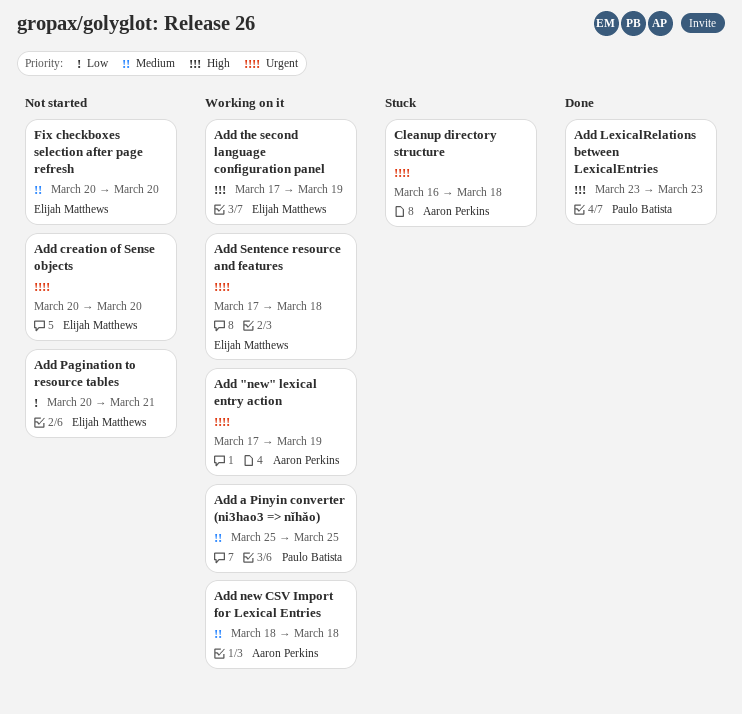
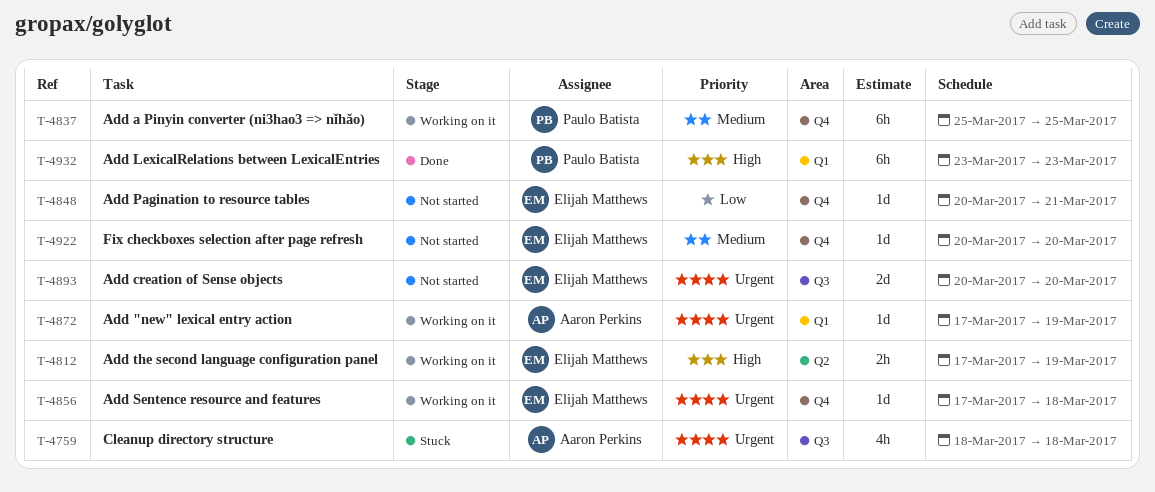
Add new CSV Import for Lexical Entries: present -> none
Cleanup directory structure, start: Mar 16 -> Mar 18

